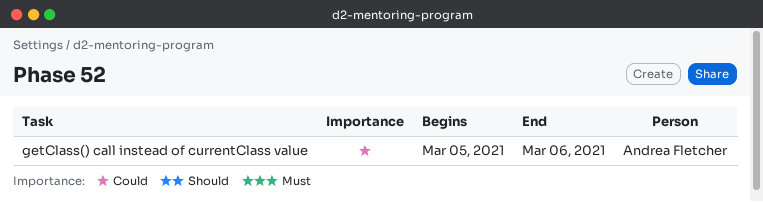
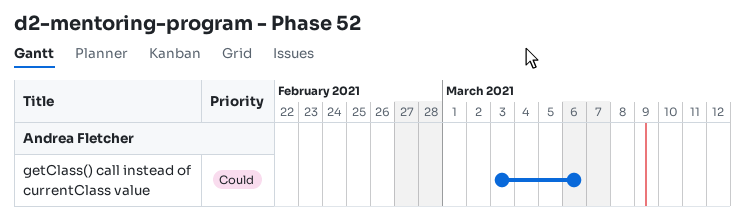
getClass() call instead of currentClass value, start: Mar 5 -> Mar 3

